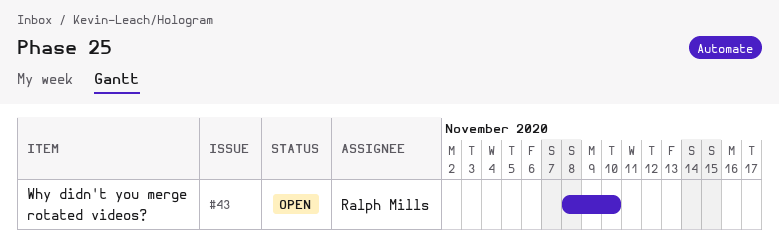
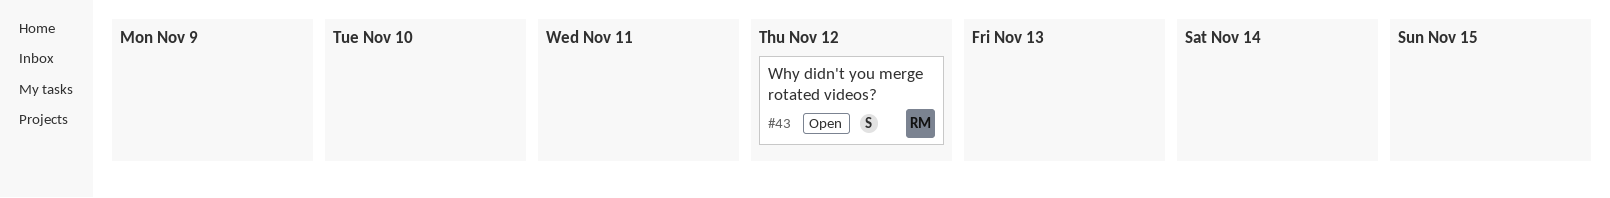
#43, due: Nov 10 -> Nov 12

